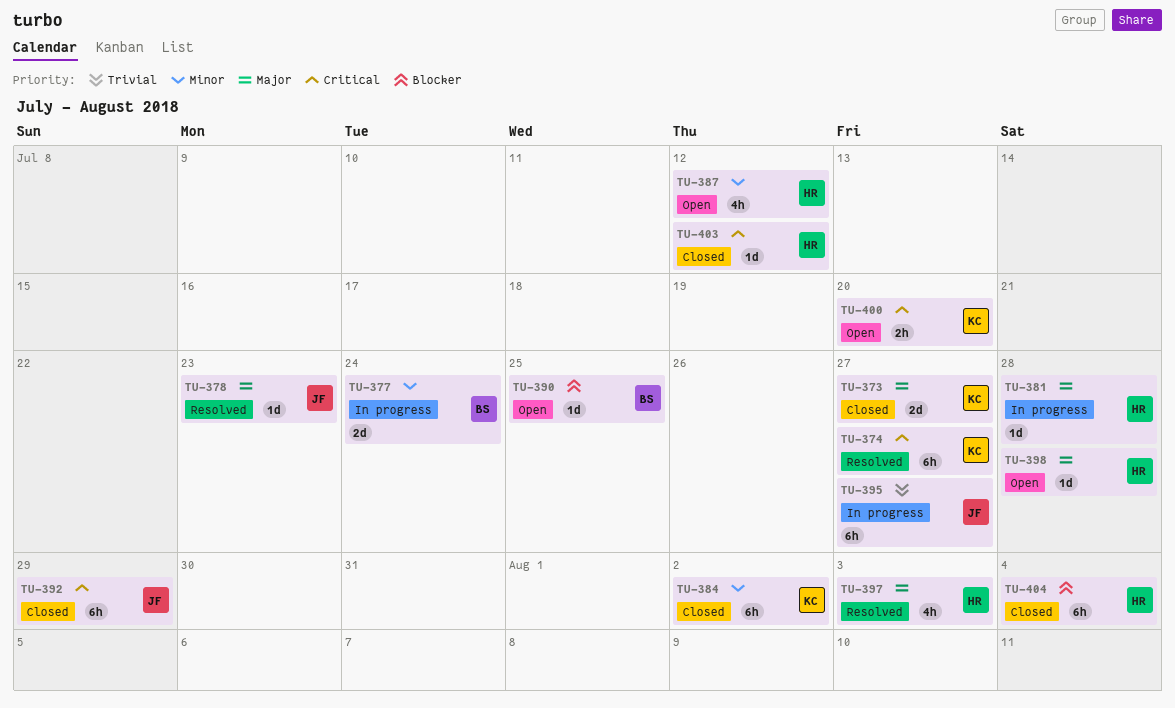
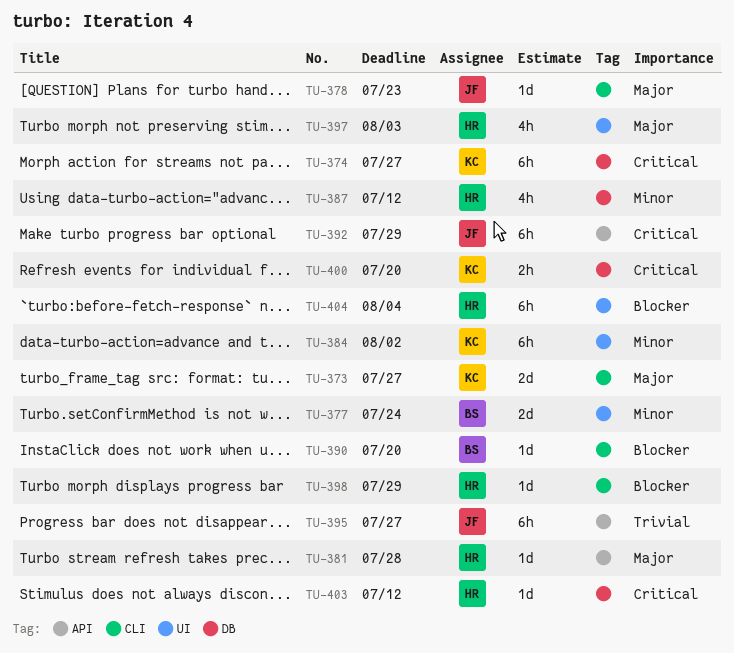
TU-390, due: Jul 25 -> Jul 20
TU-398, priority: Major -> Blocker
TU-398, due: Jul 28 -> Jul 29

